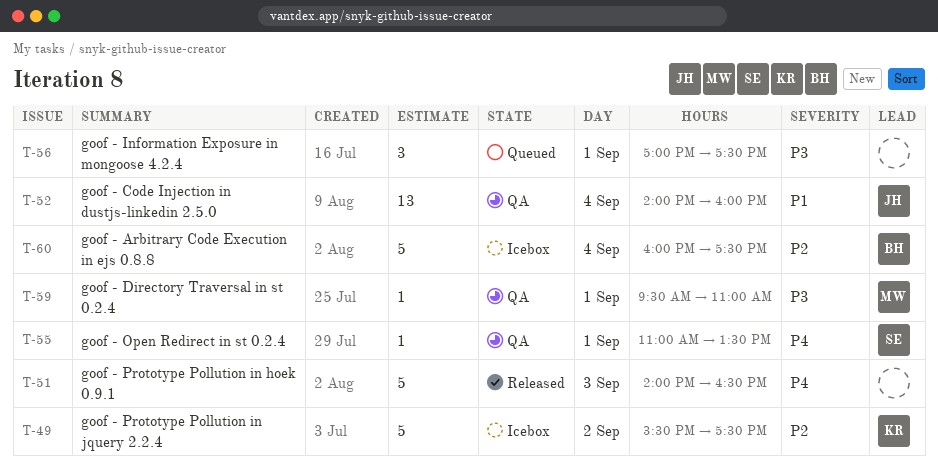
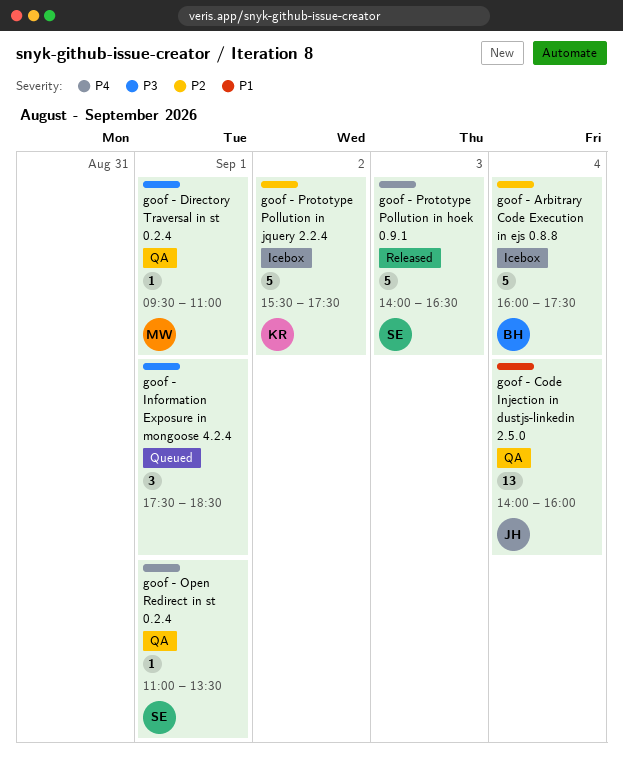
goof - Information Exposure in mongoose 4.2.4, begins: 17:00 -> 17:30
goof - Information Exposure in mongoose 4.2.4, ends: 17:30 -> 18:30
goof - Prototype Pollution in hoek 0.9.1, owner: none -> SE

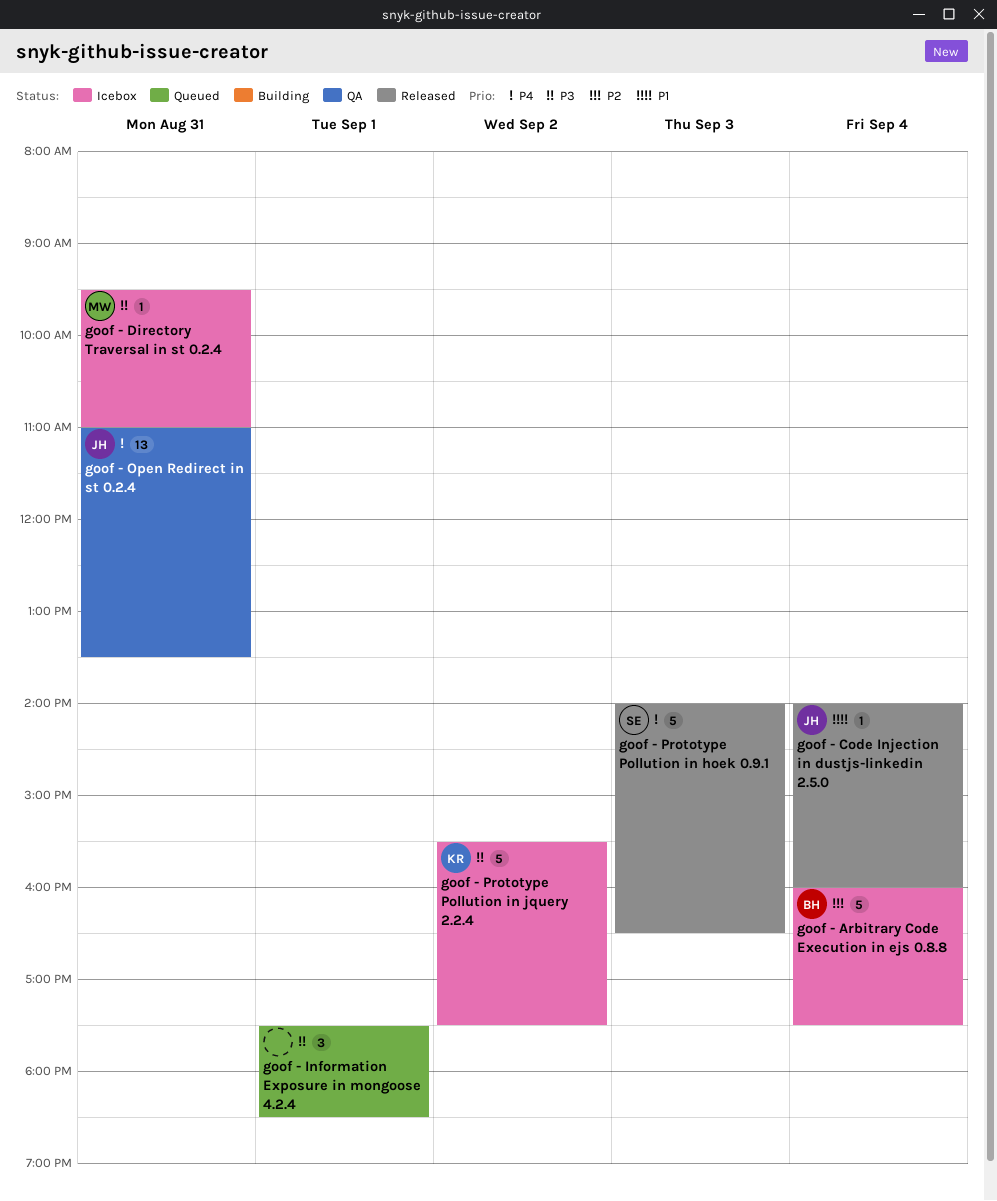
goof - Code Injection in dustjs-linkedin 2.5.0, status: QA -> Released
goof - Code Injection in dustjs-linkedin 2.5.0, estimate: 13 -> 1
goof - Directory Traversal in st 0.2.4, status: QA -> Icebox
goof - Directory Traversal in st 0.2.4, day: Sep 1 -> Aug 31
goof - Open Redirect in st 0.2.4, owner: SE -> JH
goof - Open Redirect in st 0.2.4, estimate: 1 -> 13
goof - Open Redirect in st 0.2.4, day: Sep 1 -> Aug 31
goof - Prototype Pollution in jquery 2.2.4, priority: P2 -> P3

